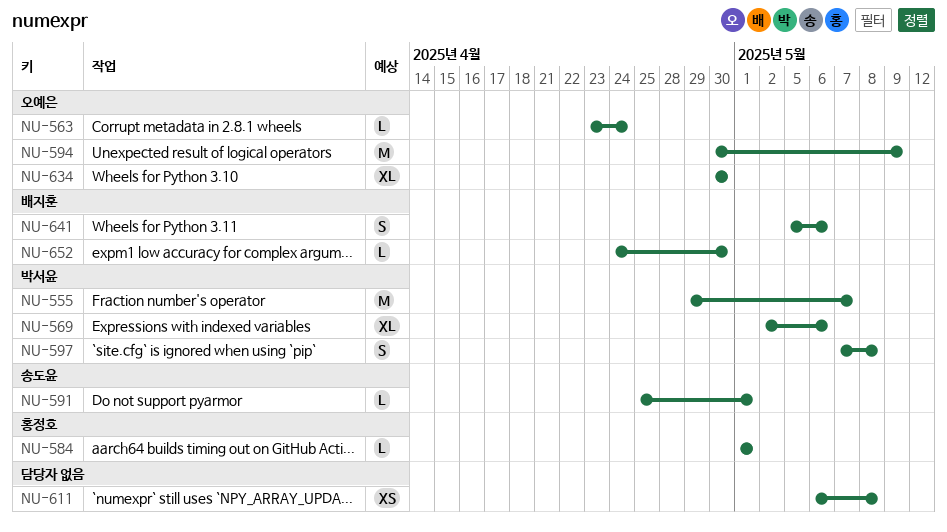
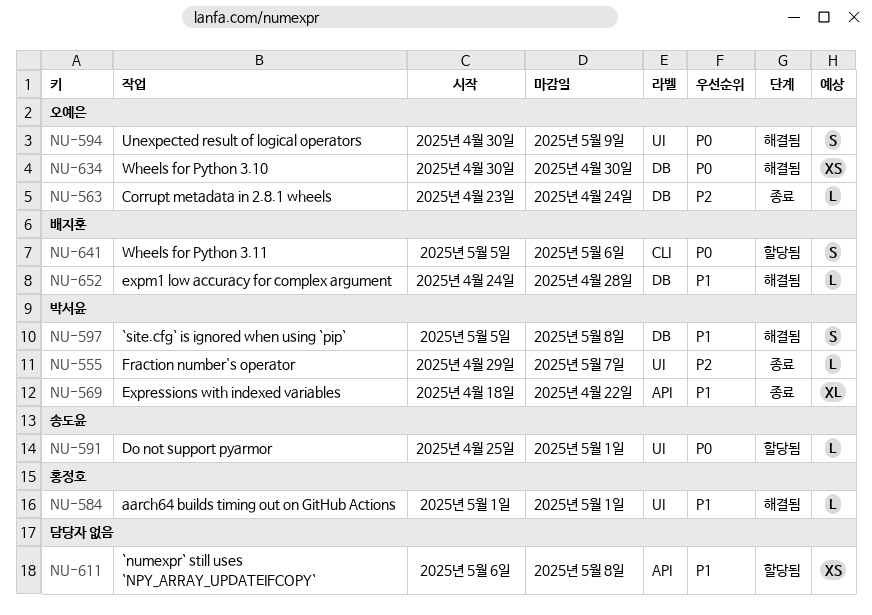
NU-555, estimate: M -> L
NU-569, start: May 2 -> Apr 18
NU-569, due: May 6 -> Apr 22
NU-594, estimate: M -> S
NU-597, start: May 7 -> May 5
NU-634, estimate: XL -> XS
NU-652, due: Apr 30 -> Apr 28

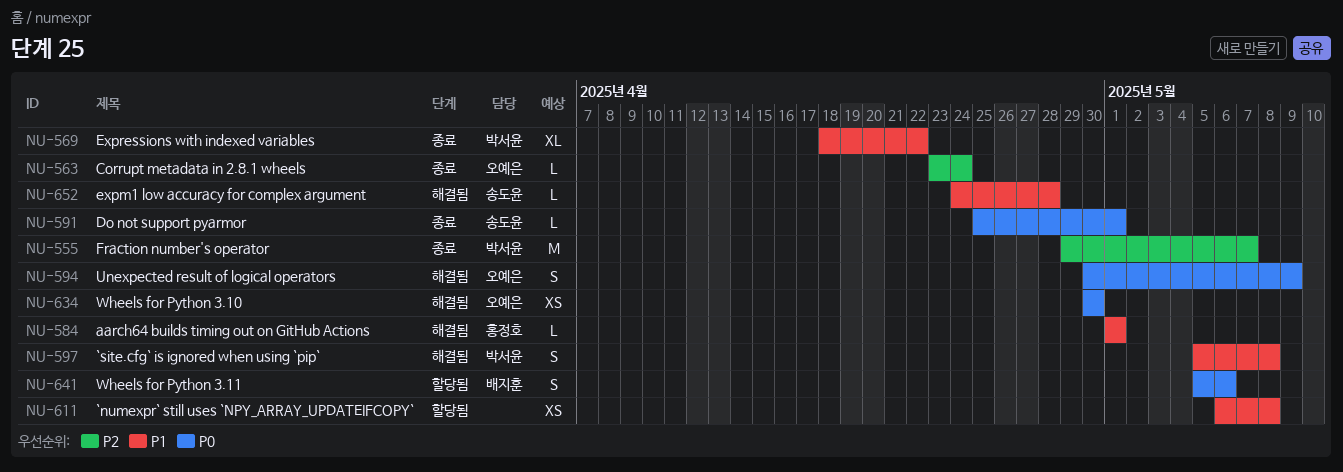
NU-555, estimate: L -> M
NU-591, status: 할당됨 -> 종료
NU-652, owner: 배지훈 -> 송도윤

